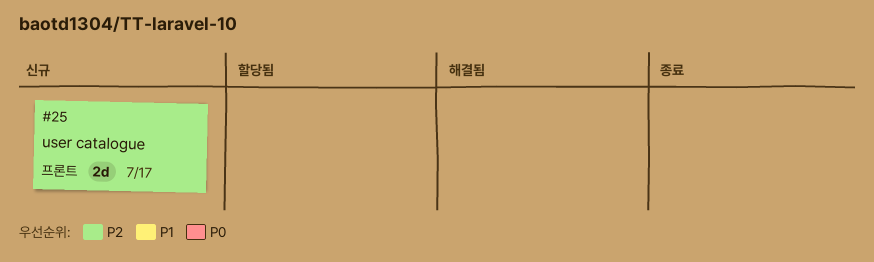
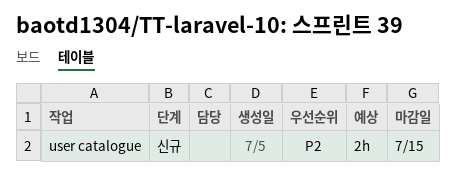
user catalogue, estimate: 2d -> 2h
user catalogue, due: Jul 17 -> Jul 15

